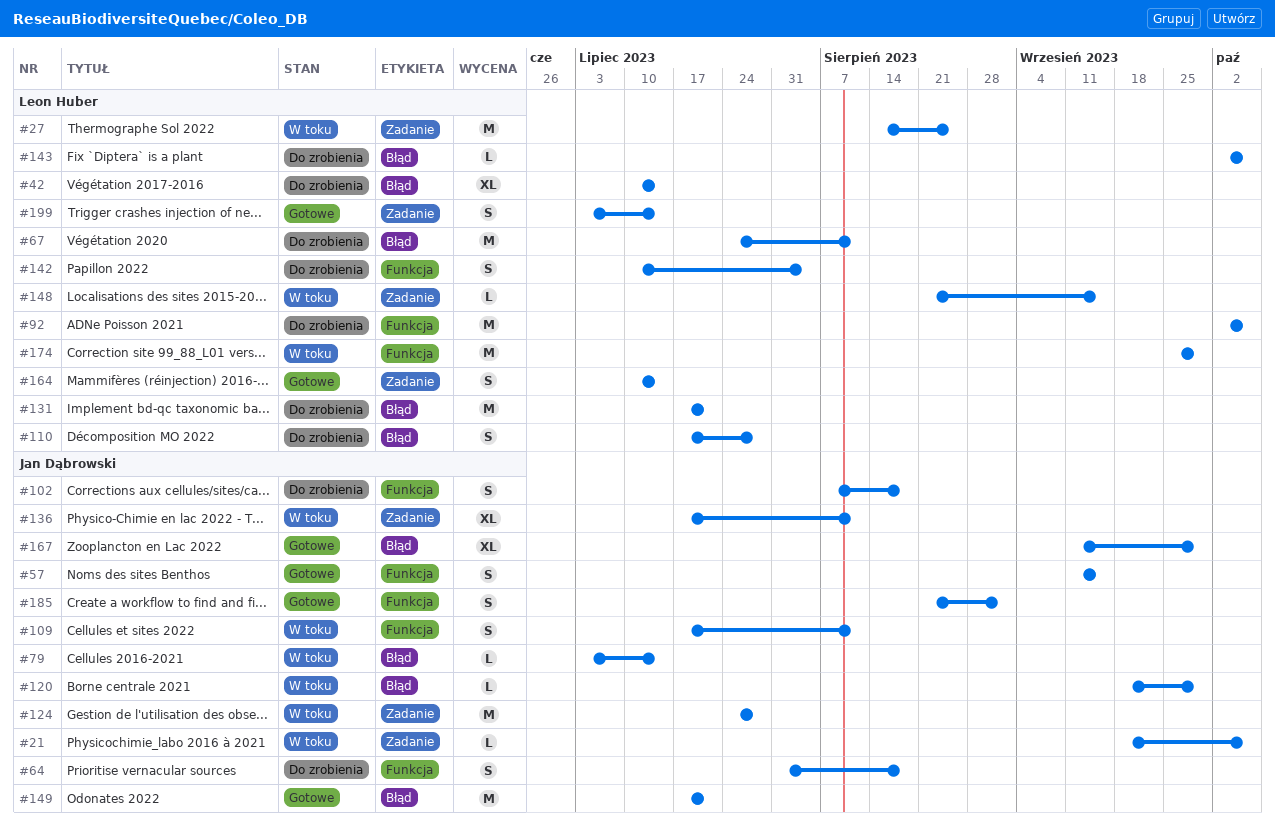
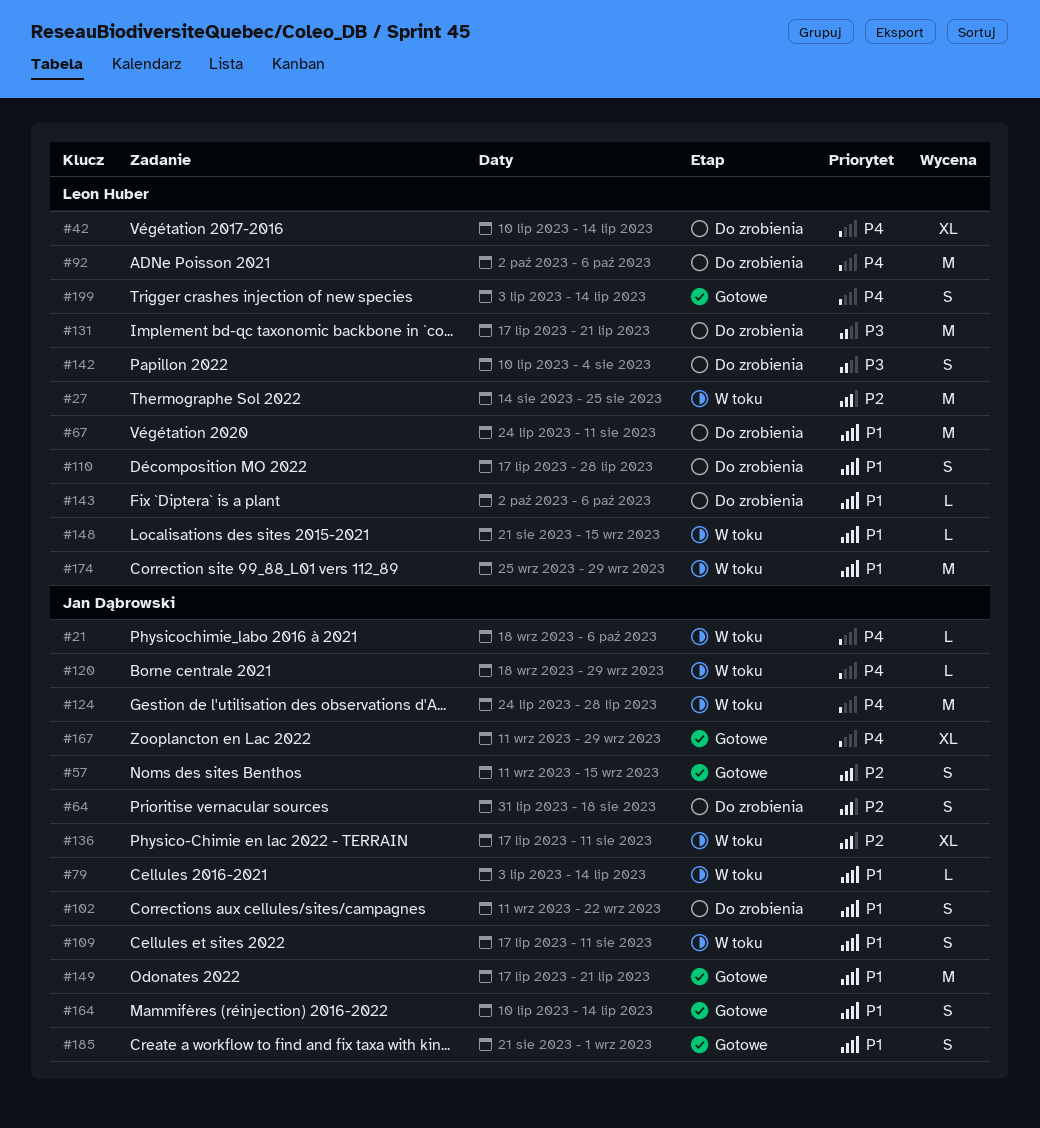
#102, start: Aug 7 -> Sep 11
#102, due: Aug 18 -> Sep 22
#164, owner: Leon Huber -> Jan Dąbrowski

